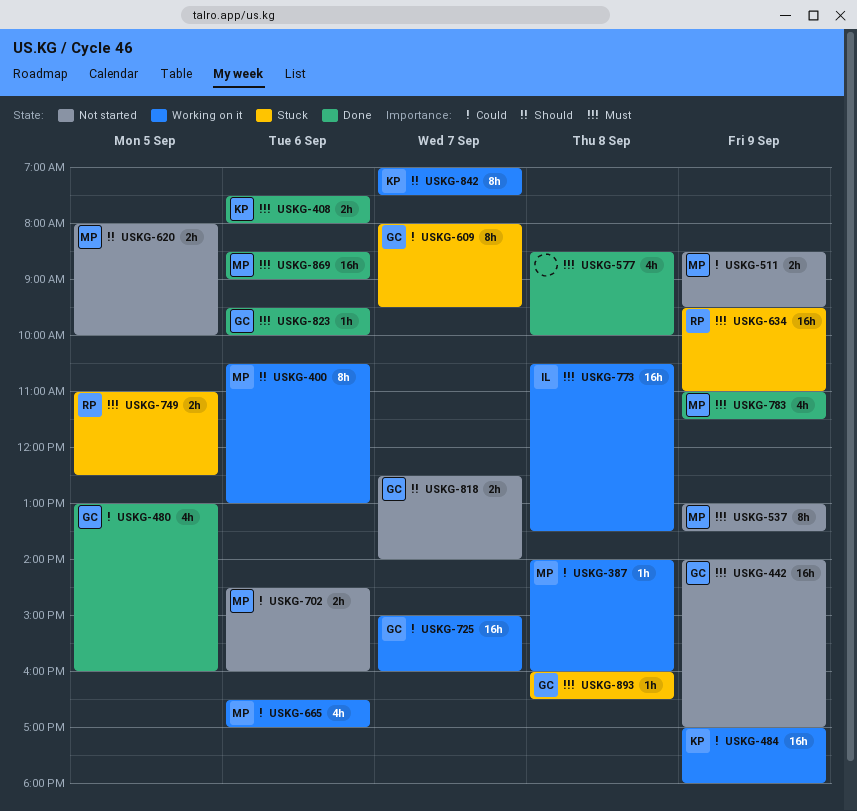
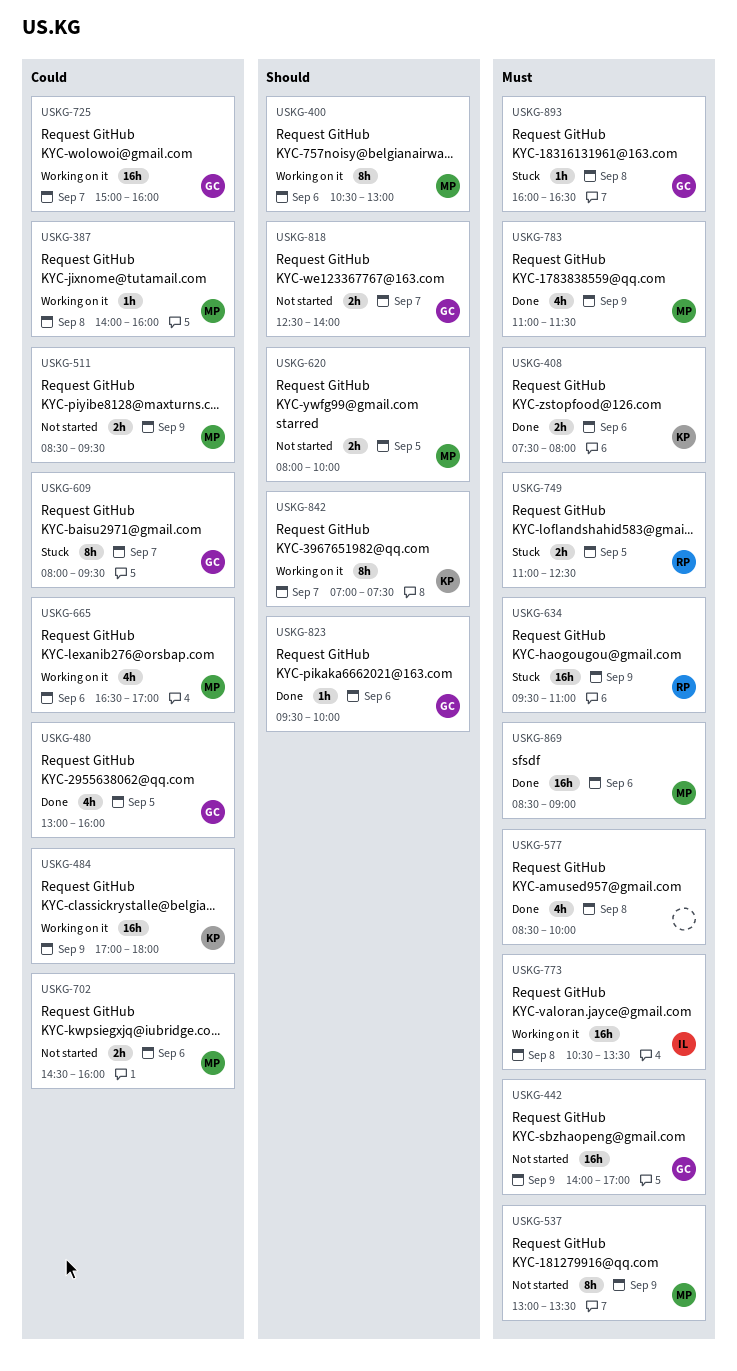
USKG-823, priority: Must -> Should

